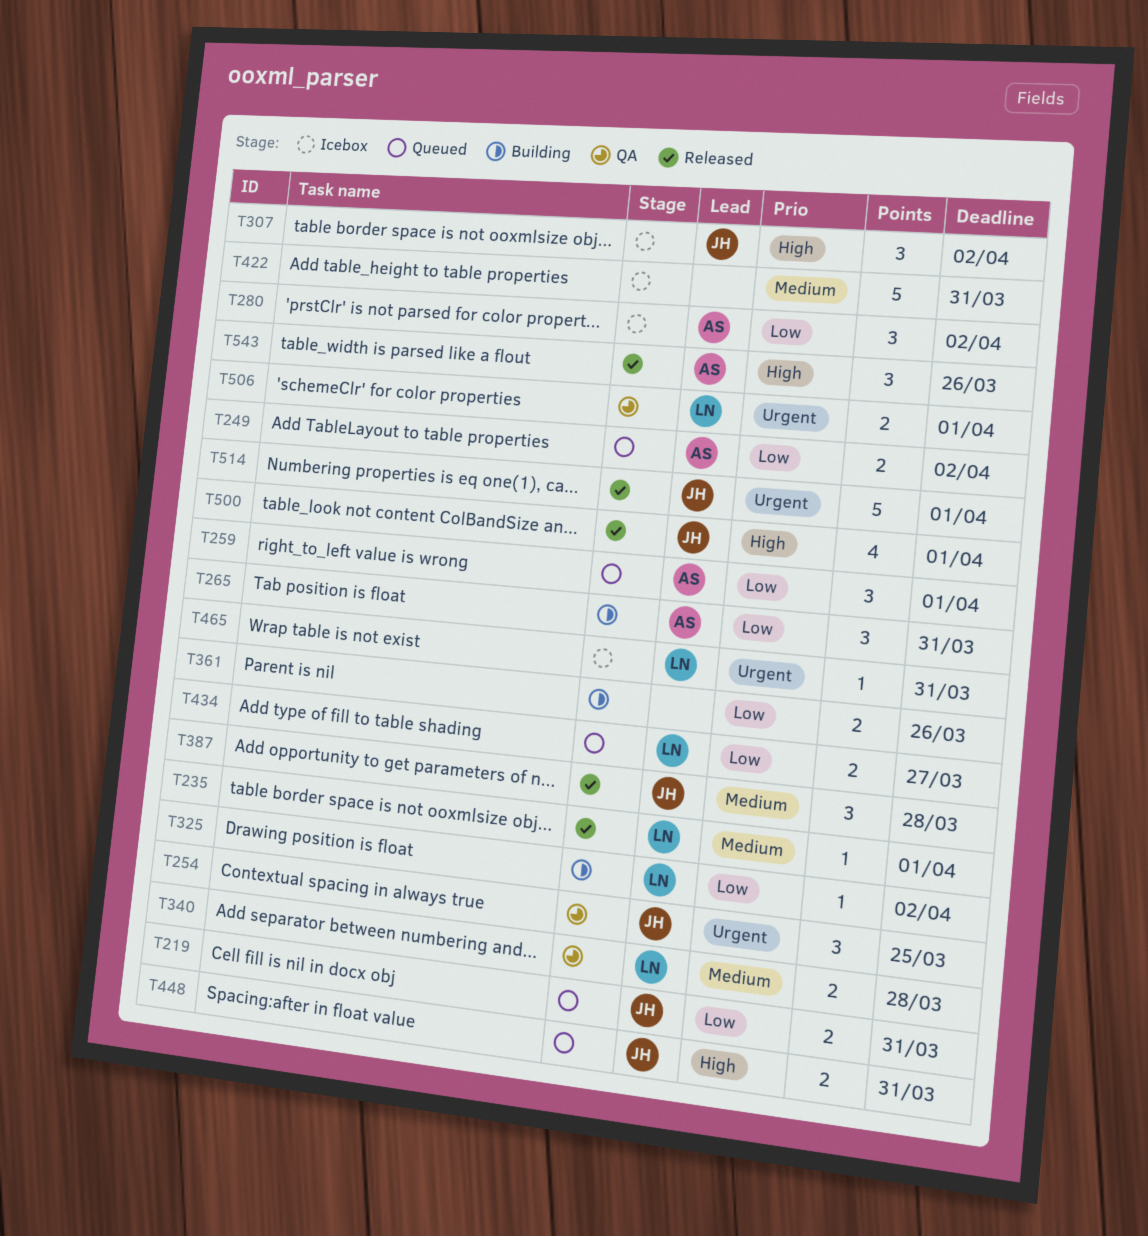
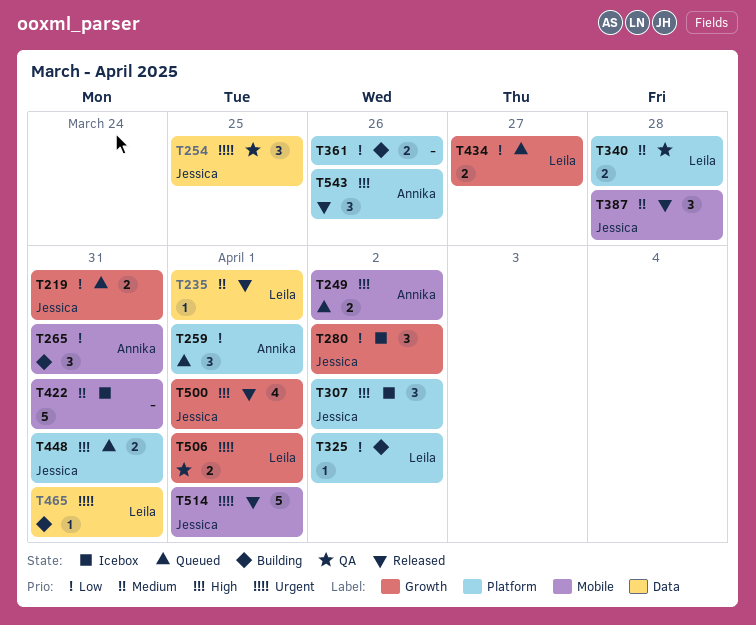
T249, priority: Low -> High
T280, owner: Annika -> Jessica
T465, status: Icebox -> Building

